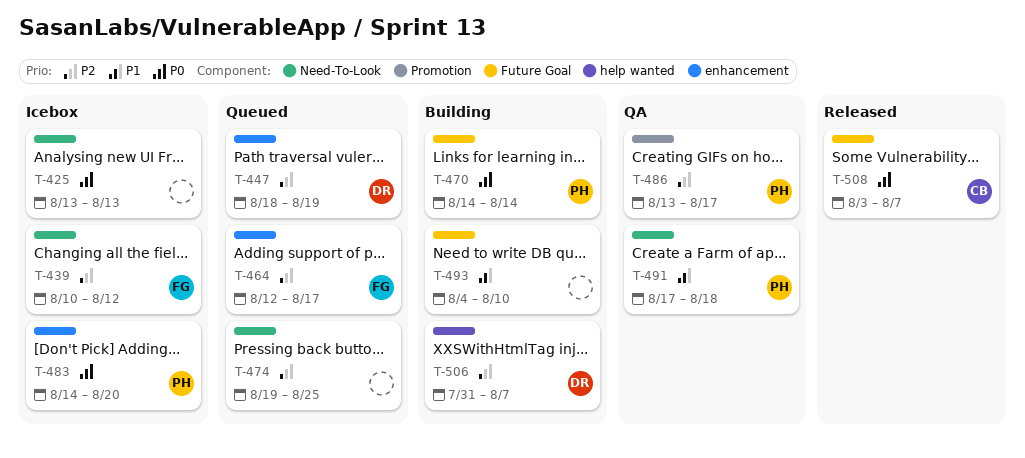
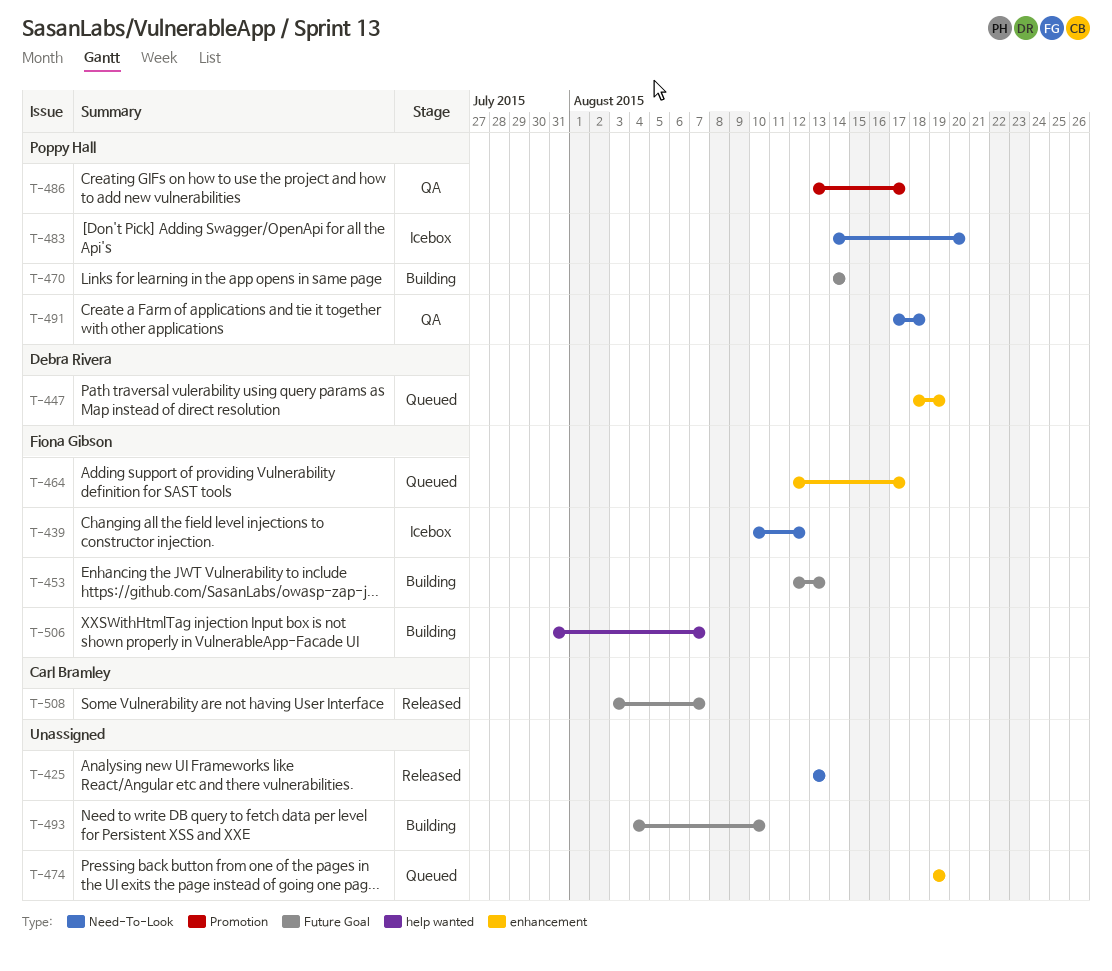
T-425, status: Icebox -> Released
T-453: none -> present
T-474, label: Need-To-Look -> enhancement
T-474, due: Aug 25 -> Aug 19
T-483, label: enhancement -> Need-To-Look
T-506, owner: Debra Rivera -> Fiona Gibson

